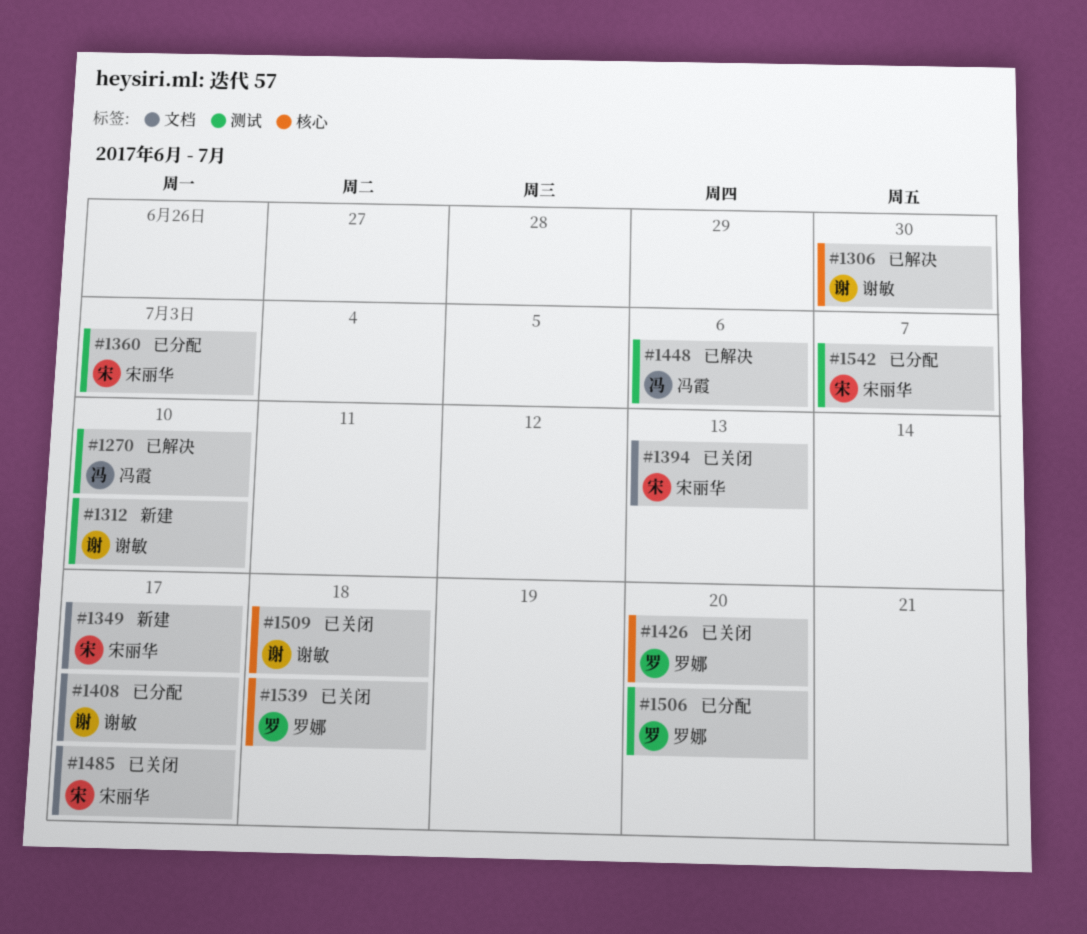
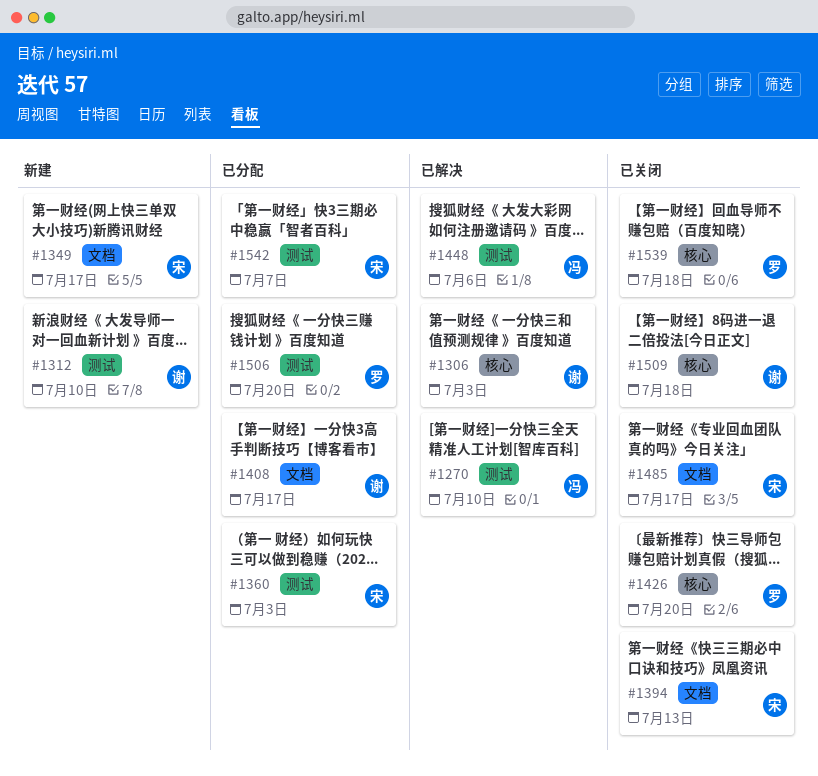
#1306, due: Jun 30 -> Jul 3

